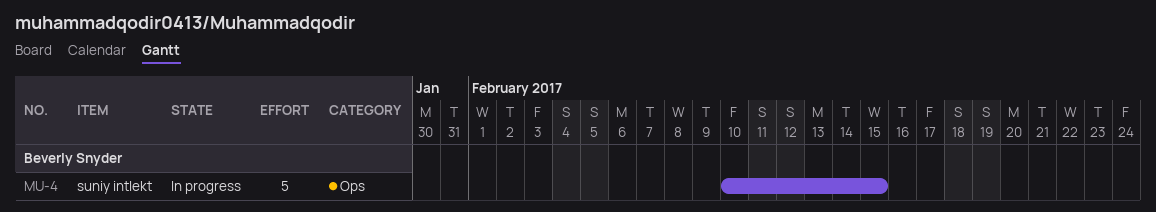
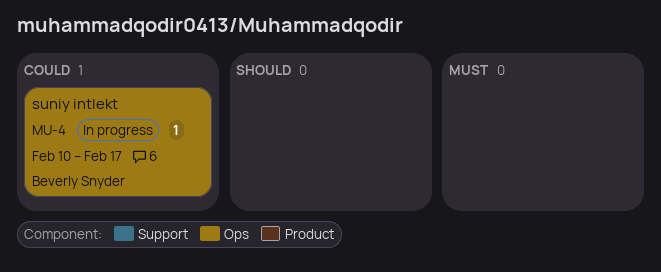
MU-4, estimate: 5 -> 1
MU-4, due: Feb 15 -> Feb 17

